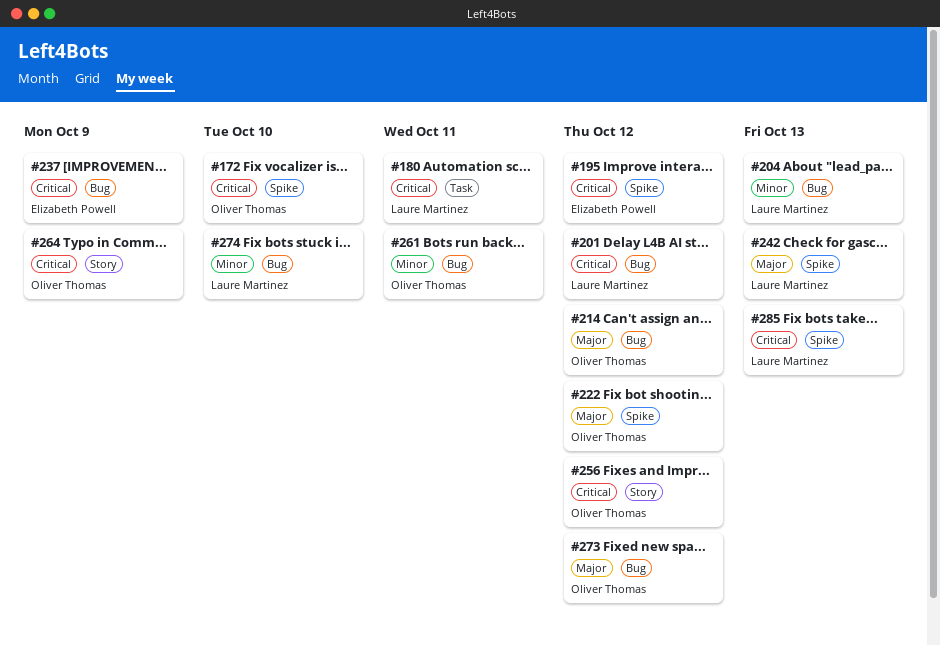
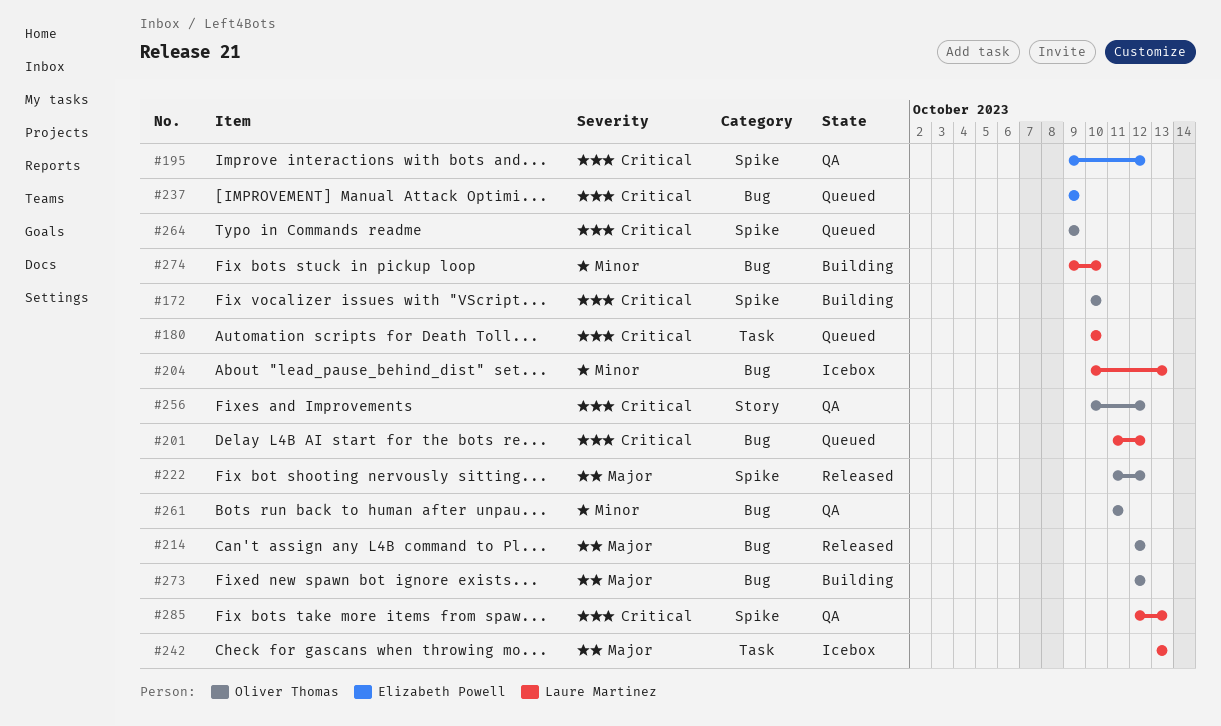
#180, due: Oct 11 -> Oct 10
#242, label: Spike -> Task
#264, label: Story -> Spike

